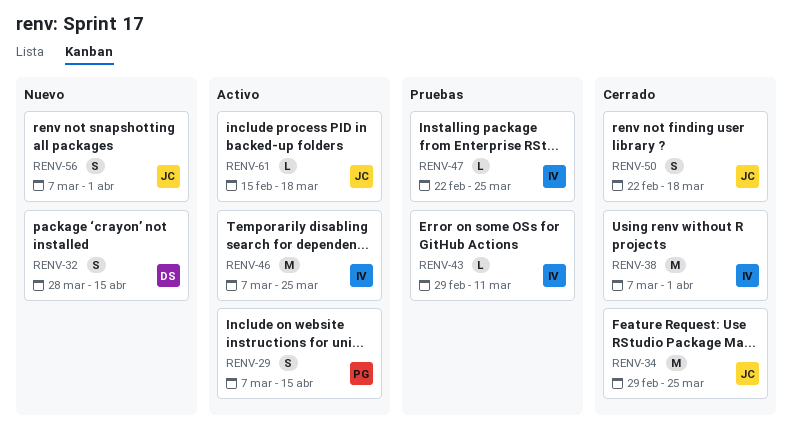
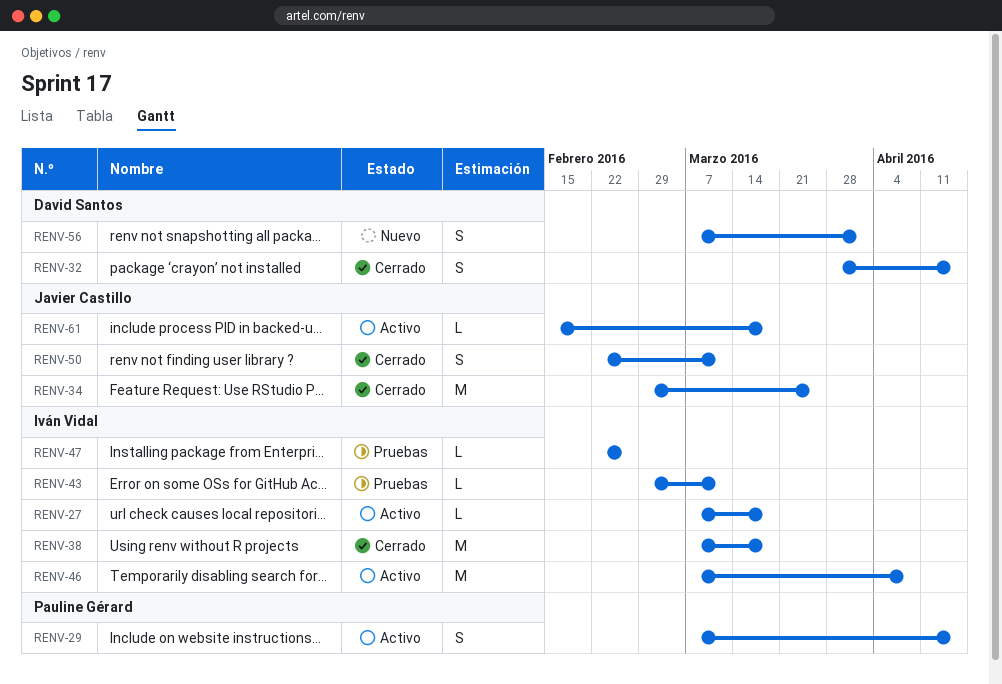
RENV-27: none -> present
RENV-32, status: Nuevo -> Cerrado
RENV-38, due: Apr 1 -> Mar 18
RENV-46, due: Mar 25 -> Apr 8
RENV-47, due: Mar 25 -> Feb 26
RENV-50, due: Mar 18 -> Mar 11
RENV-56, owner: Javier Castillo -> David Santos

